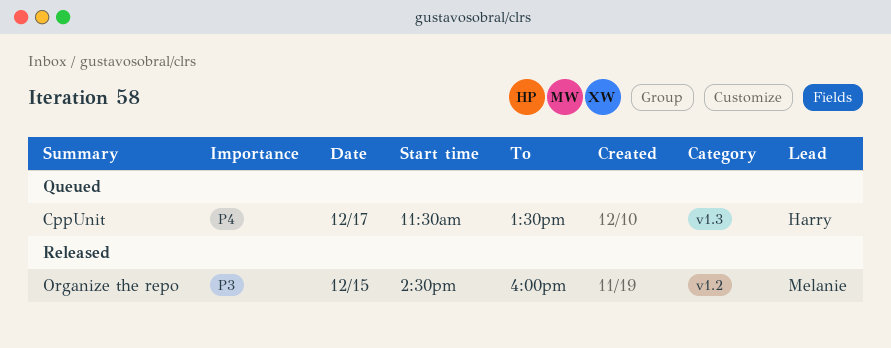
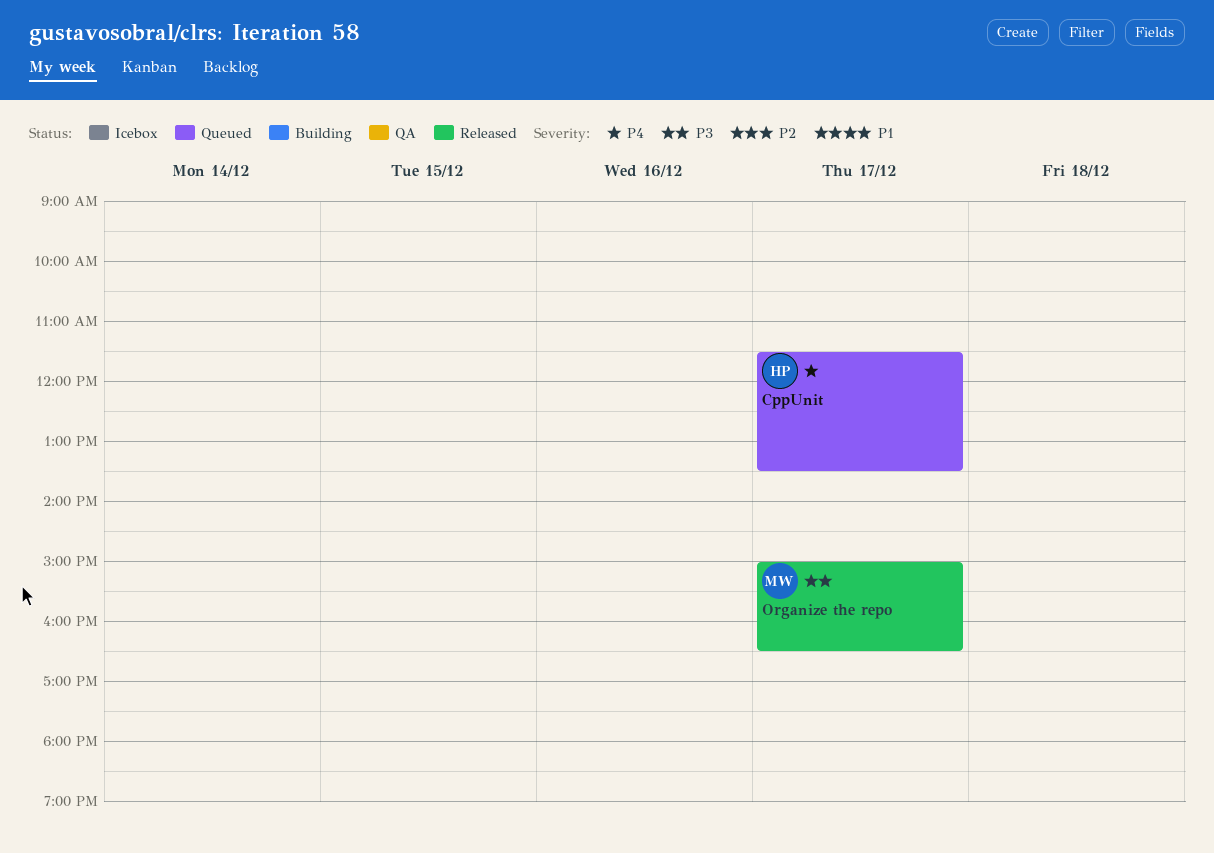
Organize the repo, day: Dec 15 -> Dec 17
Organize the repo, begins: 14:30 -> 15:00
Organize the repo, ends: 16:00 -> 16:30

